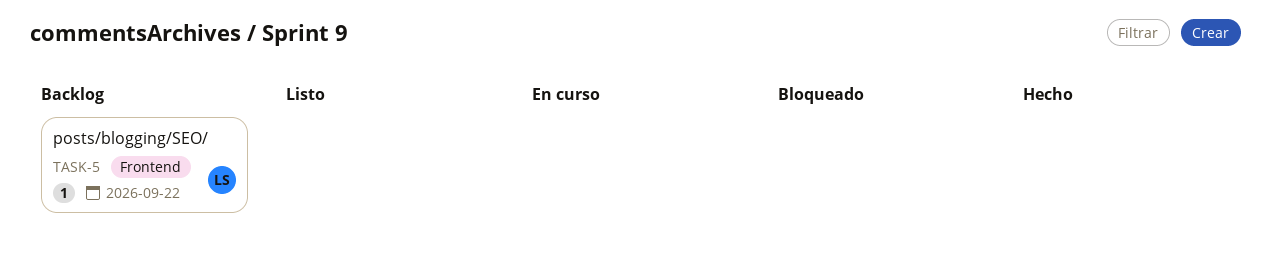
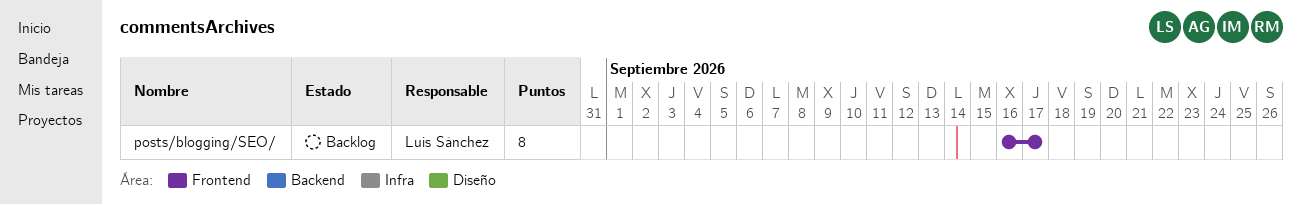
posts/blogging/SEO/, estimate: 1 -> 8
posts/blogging/SEO/, due: Sep 22 -> Sep 17

